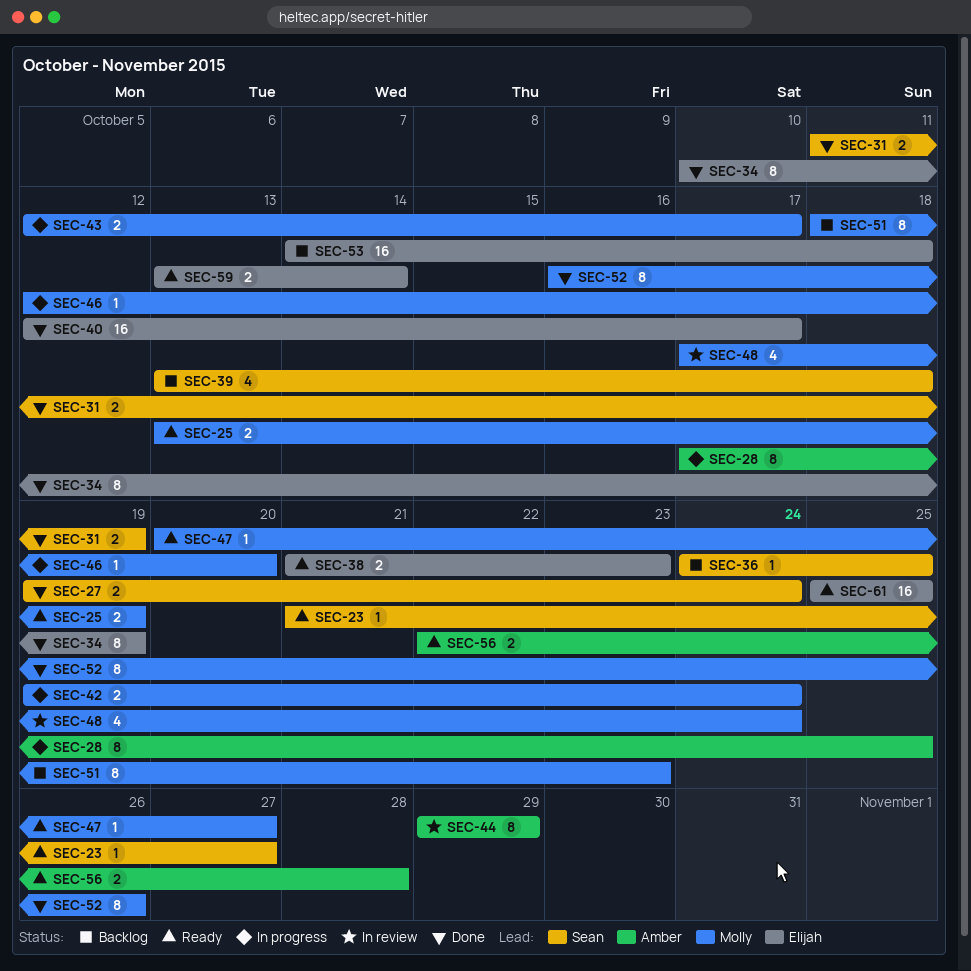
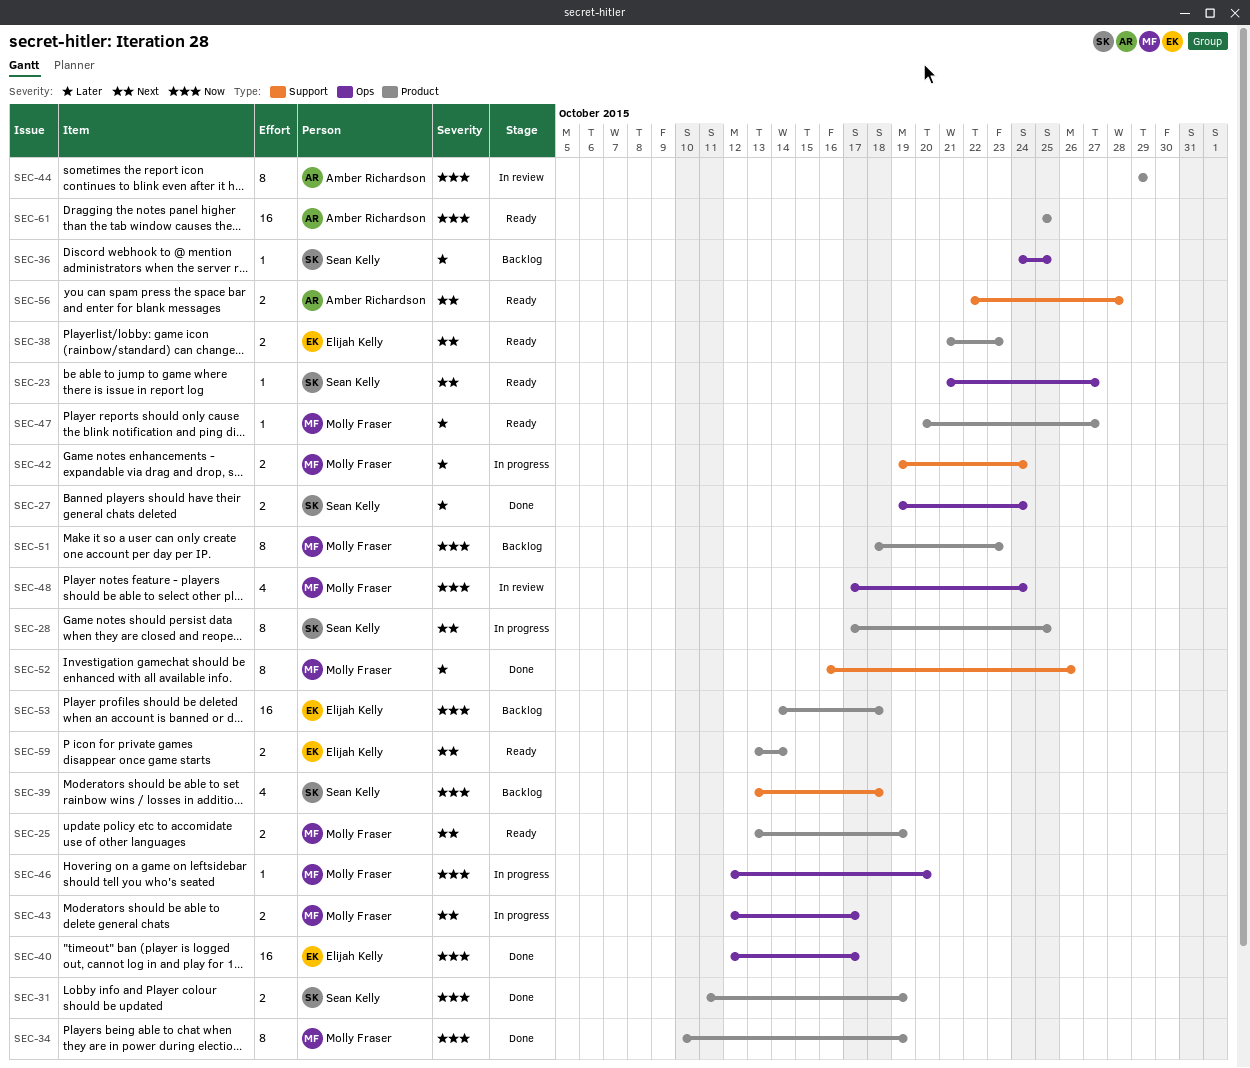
SEC-28, owner: Amber Richardson -> Sean Kelly
SEC-34, owner: Elijah Kelly -> Molly Fraser
SEC-61, owner: Elijah Kelly -> Amber Richardson

